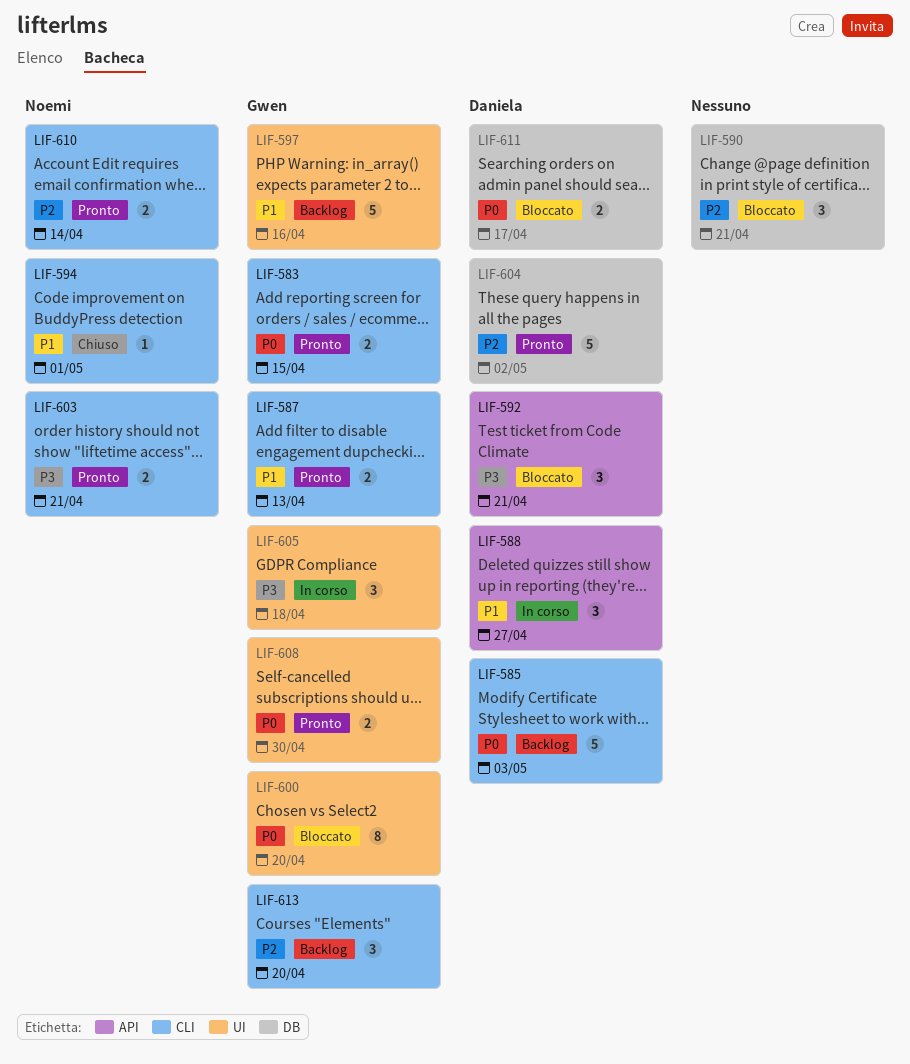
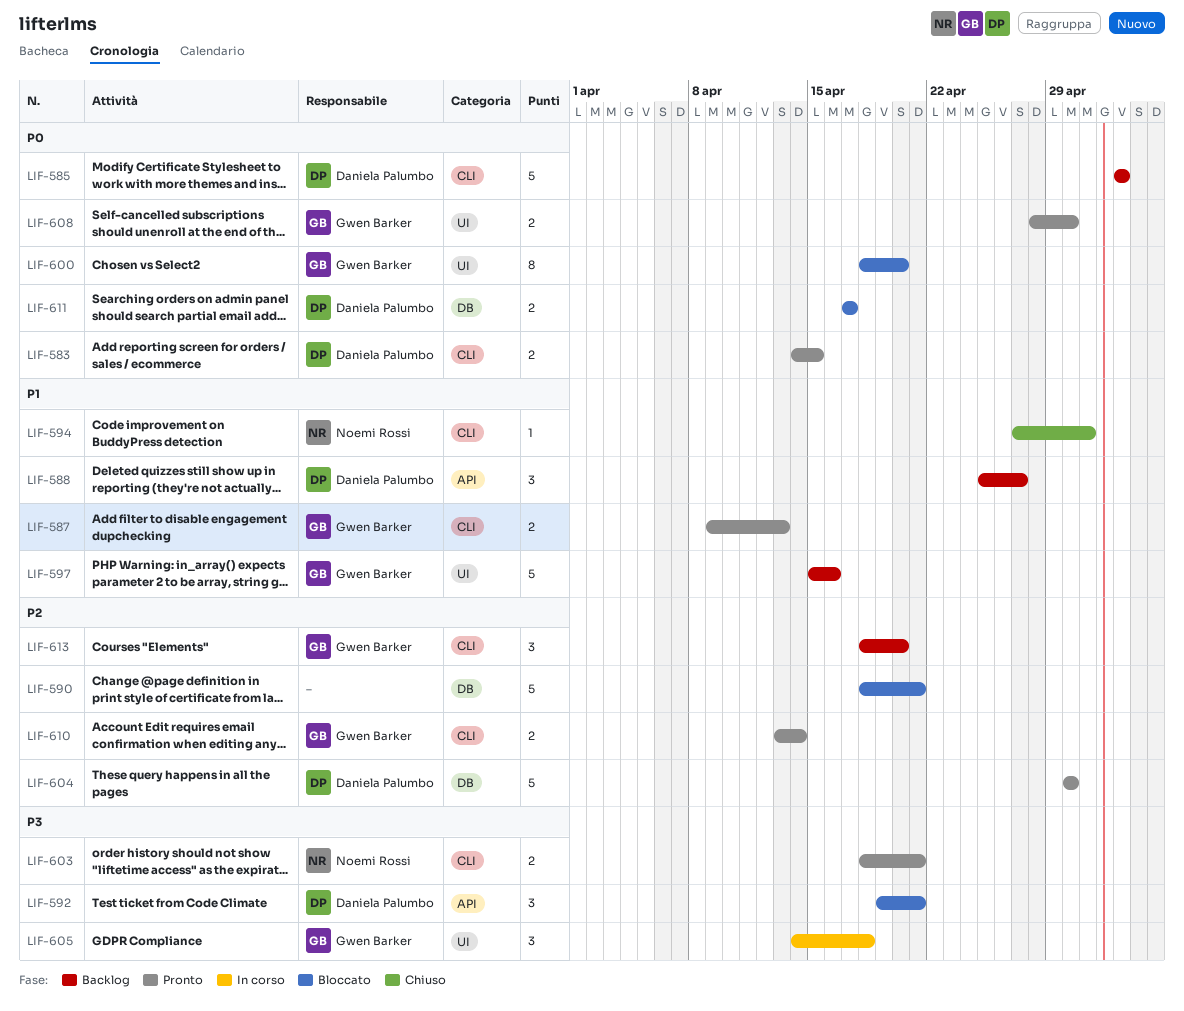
LIF-583, owner: Gwen Barker -> Daniela Palumbo
LIF-588, status: In corso -> Backlog
LIF-590, estimate: 3 -> 5
LIF-604, due: May 2 -> Apr 30
LIF-610, owner: Noemi Rossi -> Gwen Barker

